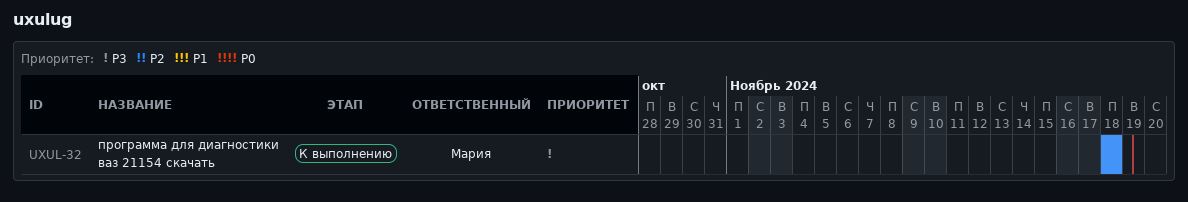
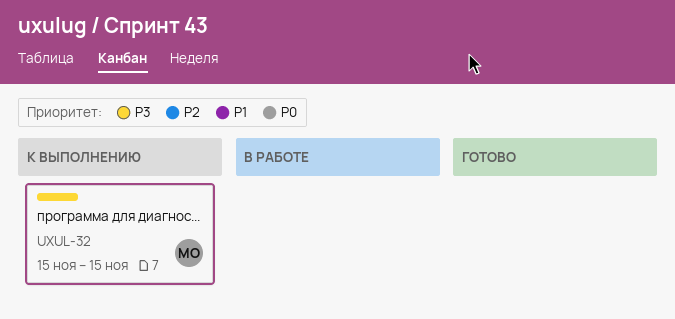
UXUL-32, start: Nov 18 -> Nov 15
UXUL-32, due: Nov 18 -> Nov 15

